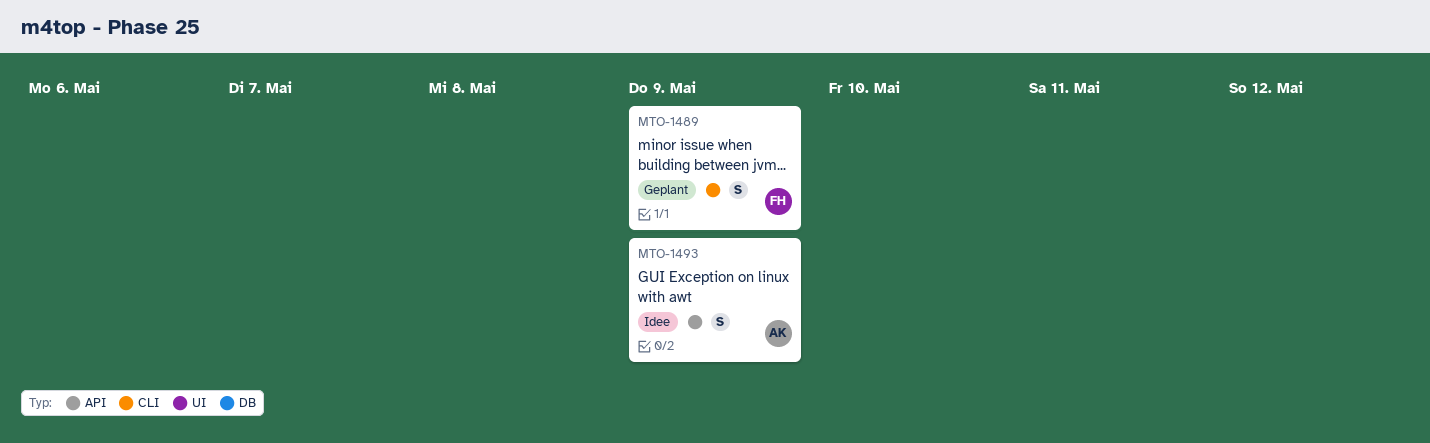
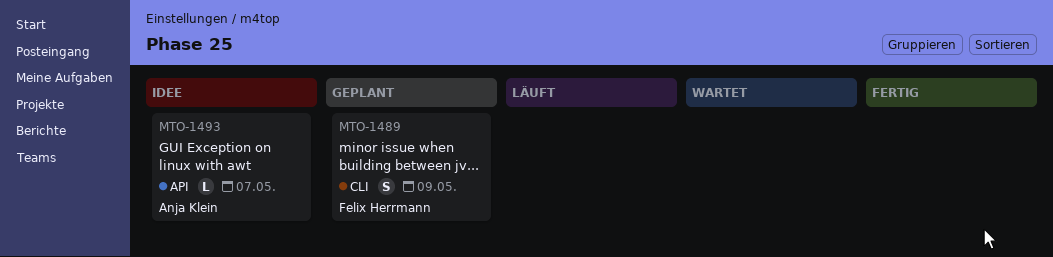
MTO-1493, estimate: S -> L
MTO-1493, due: May 9 -> May 7

